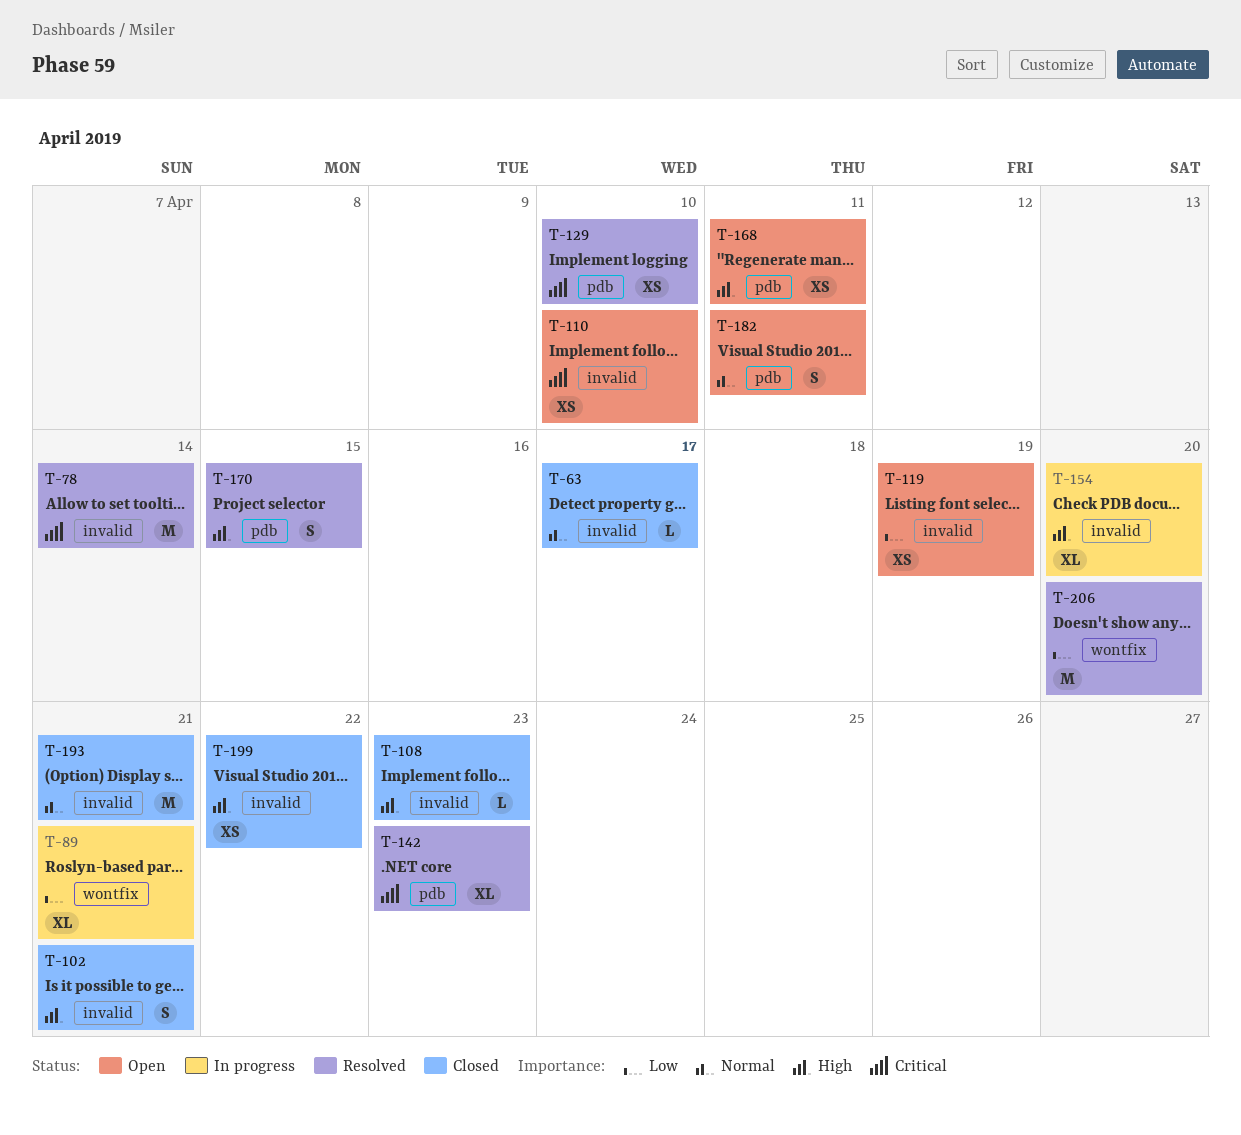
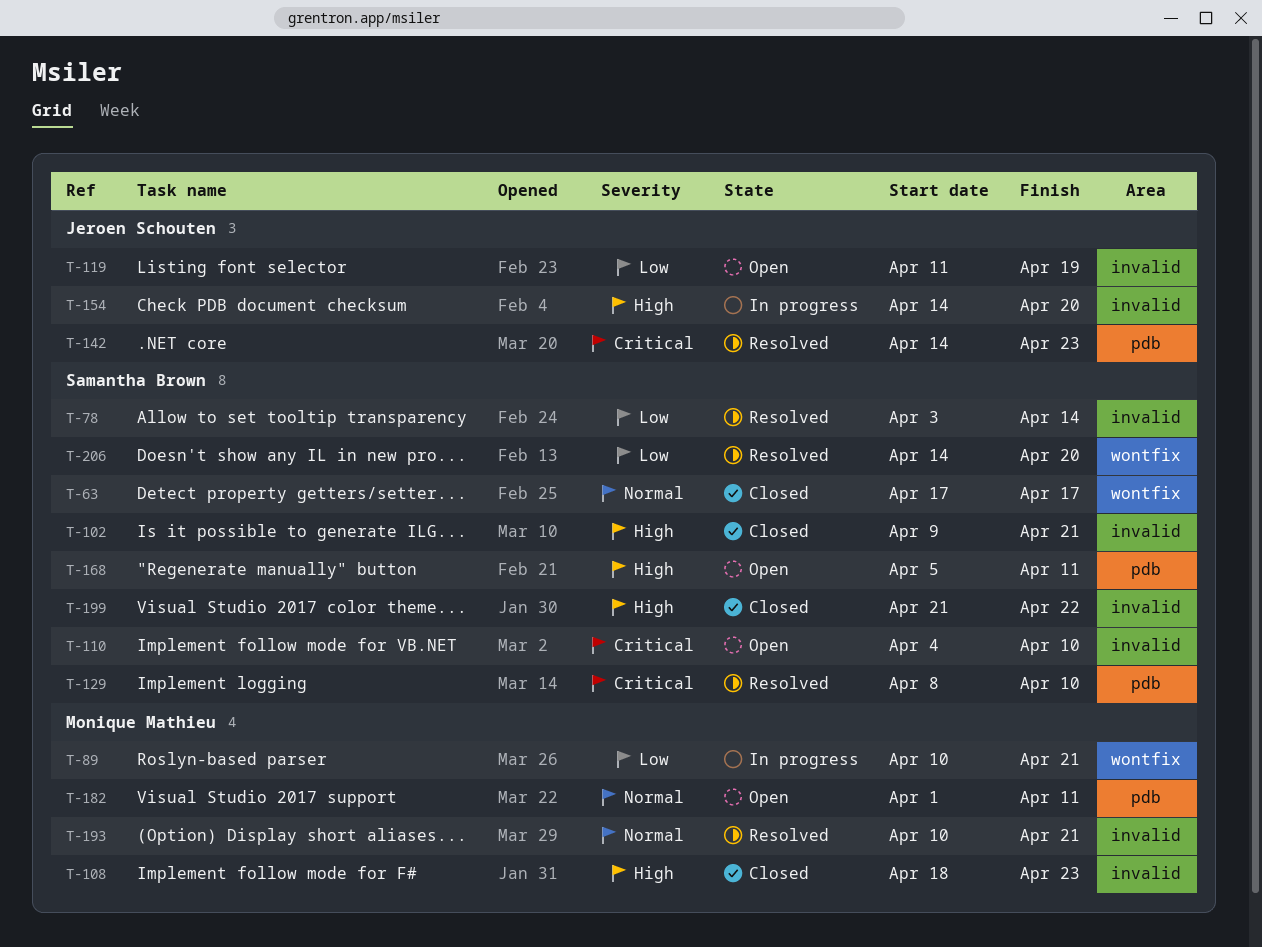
T-63, label: invalid -> wontfix
T-78, priority: Critical -> Low
T-170: present -> none
T-193, status: Closed -> Resolved

